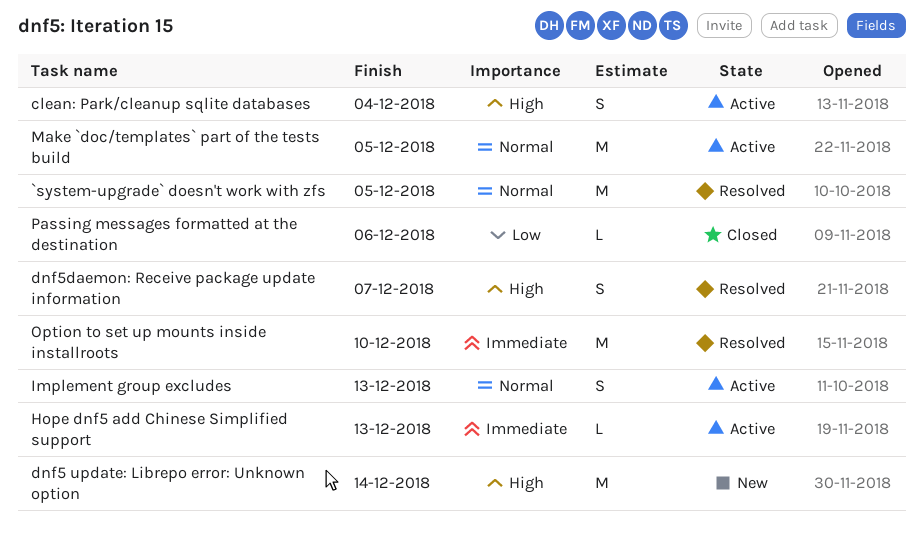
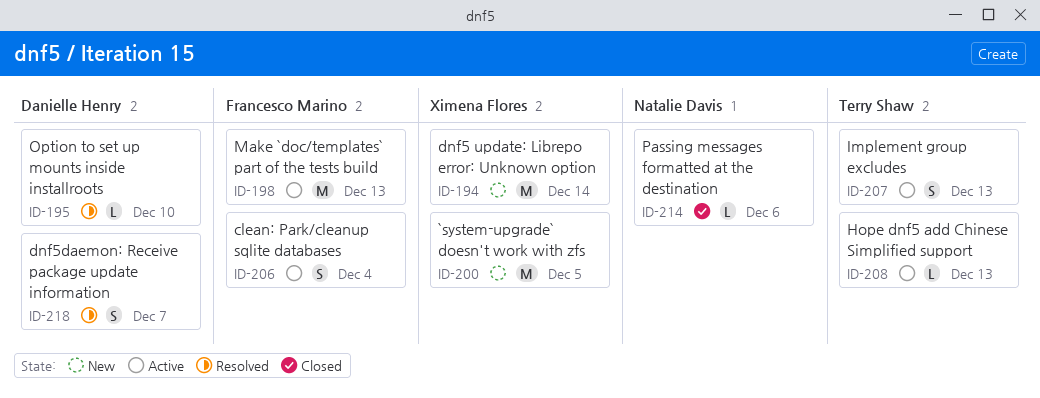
`system-upgrade` doesn't work with zfs, status: Resolved -> New
Make `doc/templates` part of the tests build, due: Dec 5 -> Dec 13
Option to set up mounts inside installroots, estimate: M -> L

